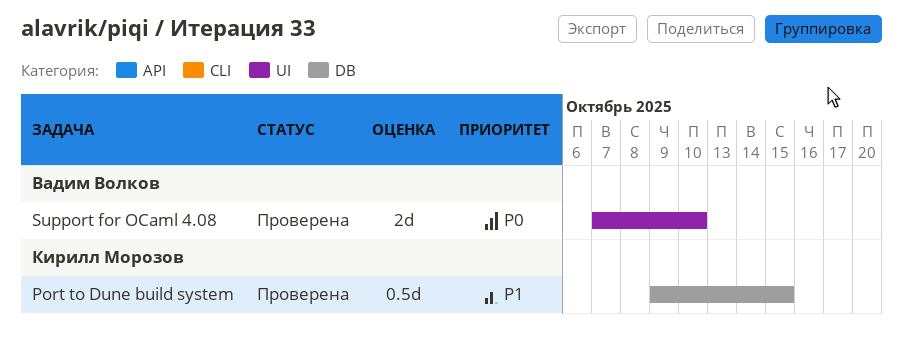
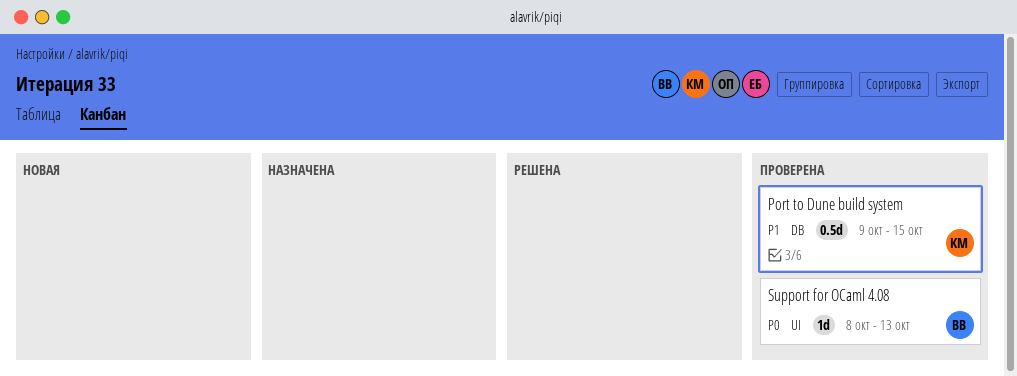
Support for OCaml 4.08, estimate: 2d -> 1d
Support for OCaml 4.08, start: Oct 7 -> Oct 8
Support for OCaml 4.08, due: Oct 10 -> Oct 13

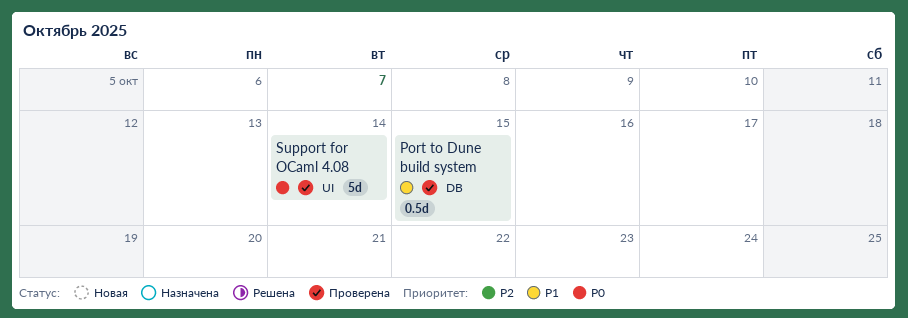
Support for OCaml 4.08, estimate: 1d -> 5d
Support for OCaml 4.08, due: Oct 13 -> Oct 14

